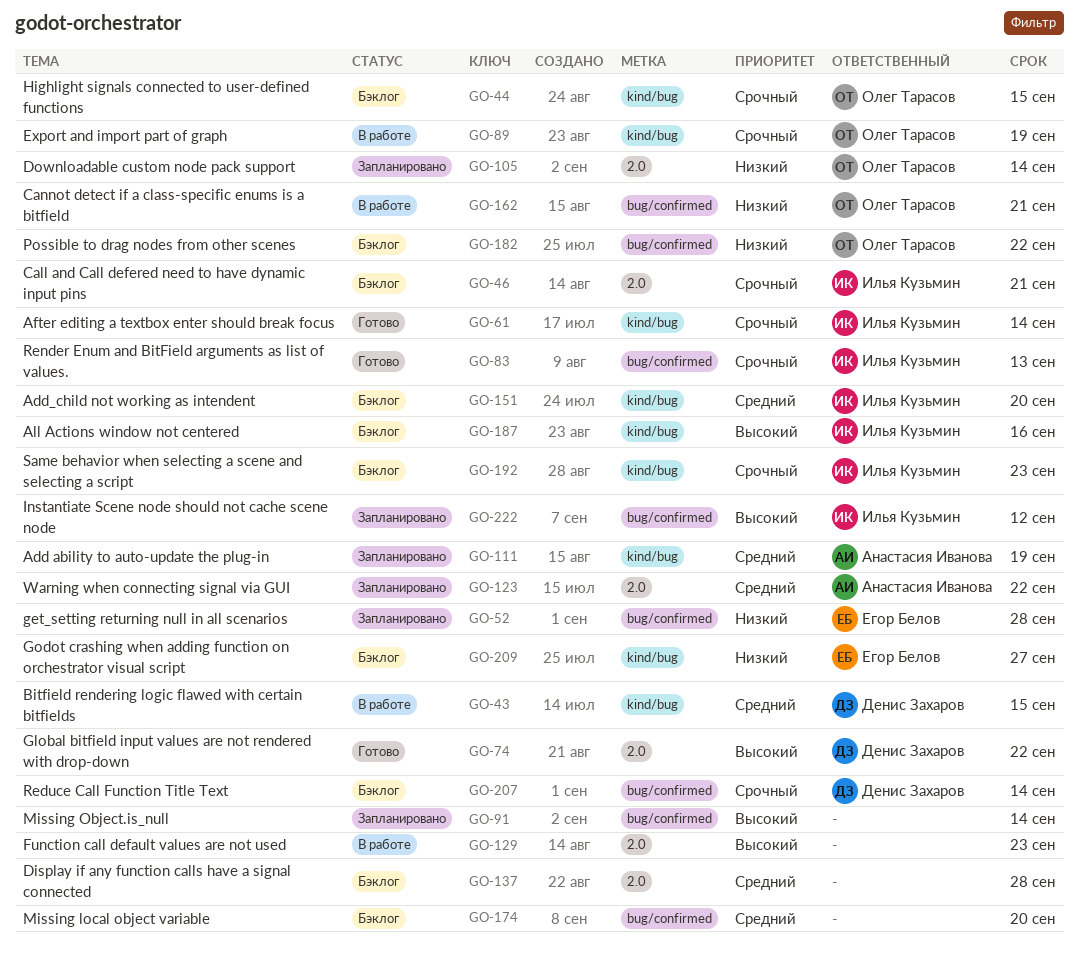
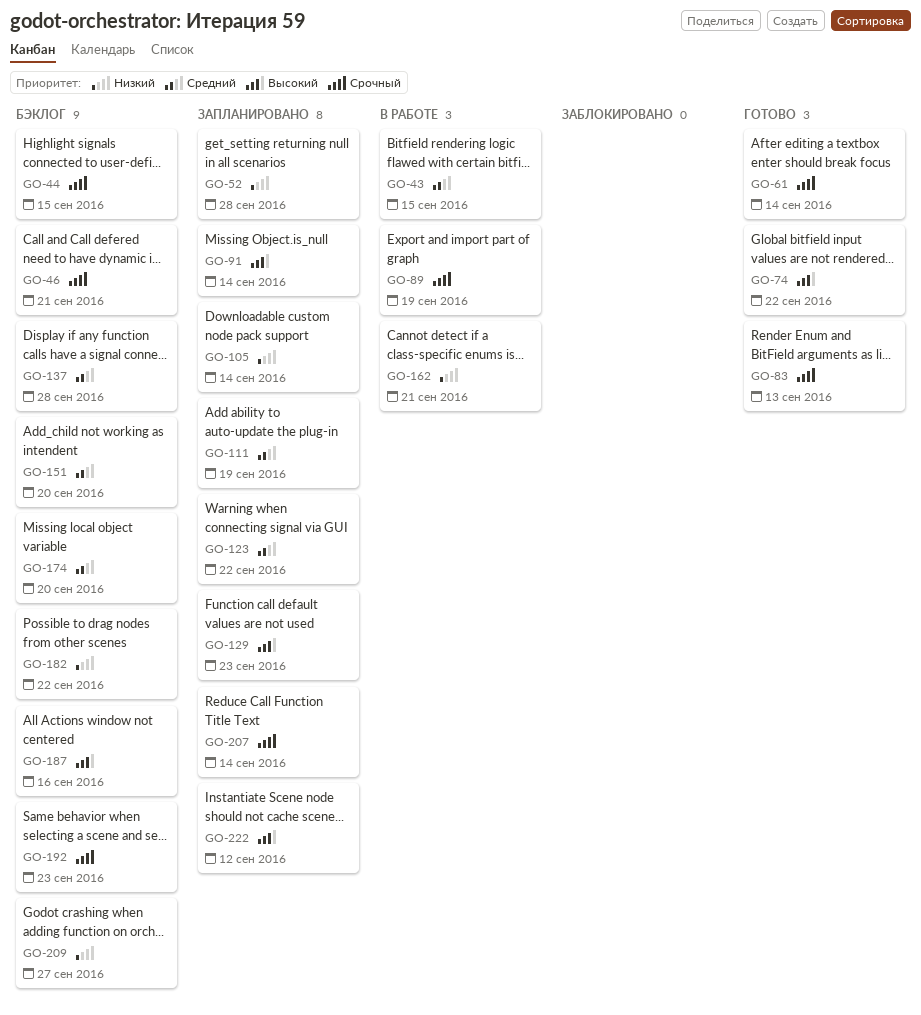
GO-129, status: В работе -> Запланировано
GO-207, status: Бэклог -> Запланировано

